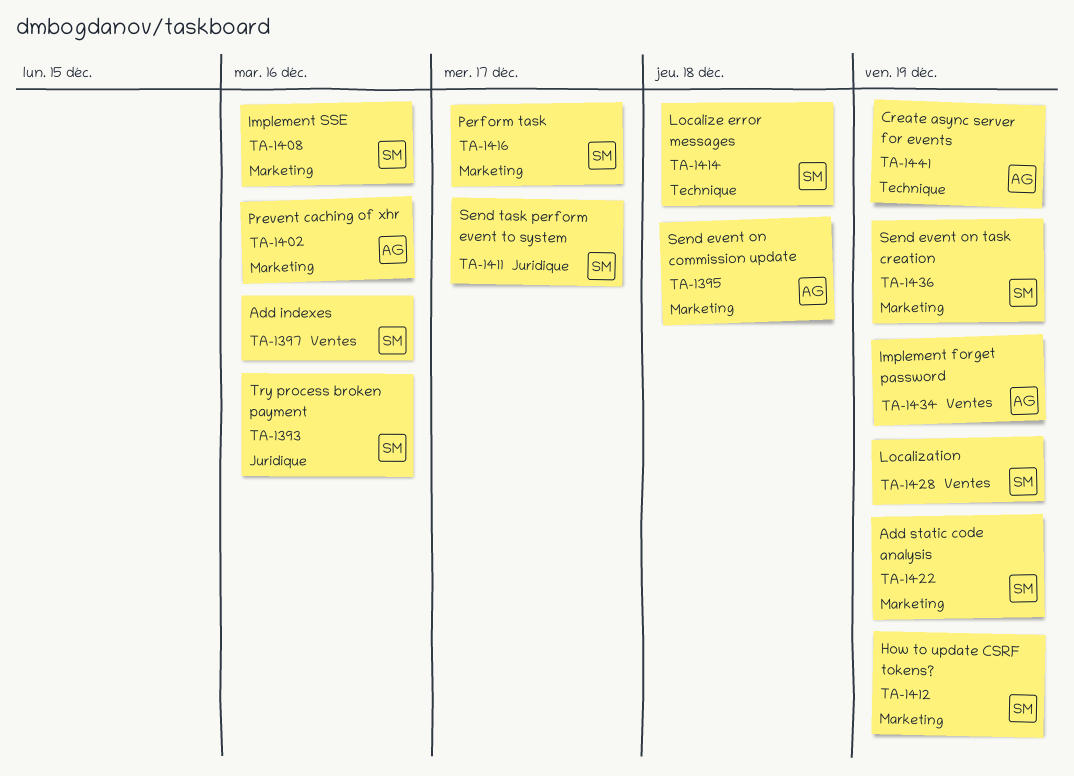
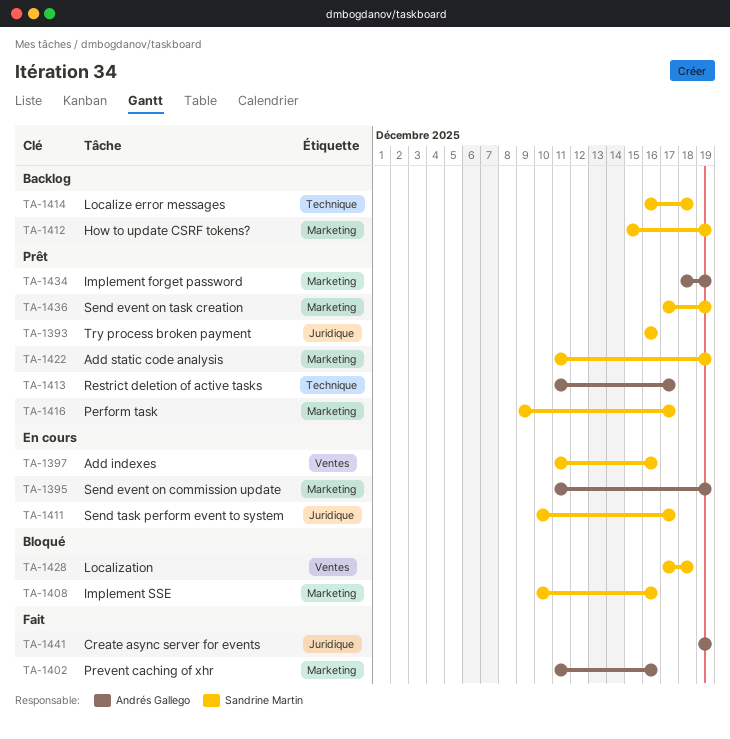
TA-1395, due: Dec 18 -> Dec 19
TA-1413: none -> present
TA-1428, due: Dec 19 -> Dec 18
TA-1434, label: Ventes -> Marketing
TA-1441, label: Technique -> Juridique

